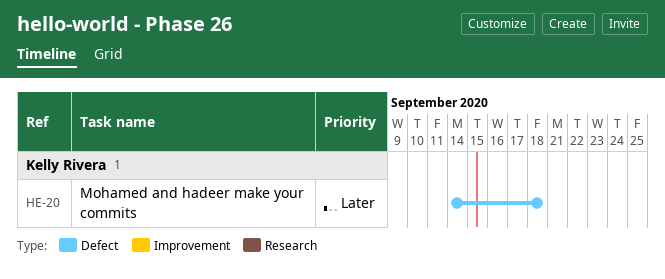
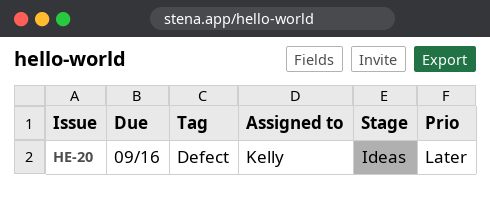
HE-20, due: Sep 18 -> Sep 16

